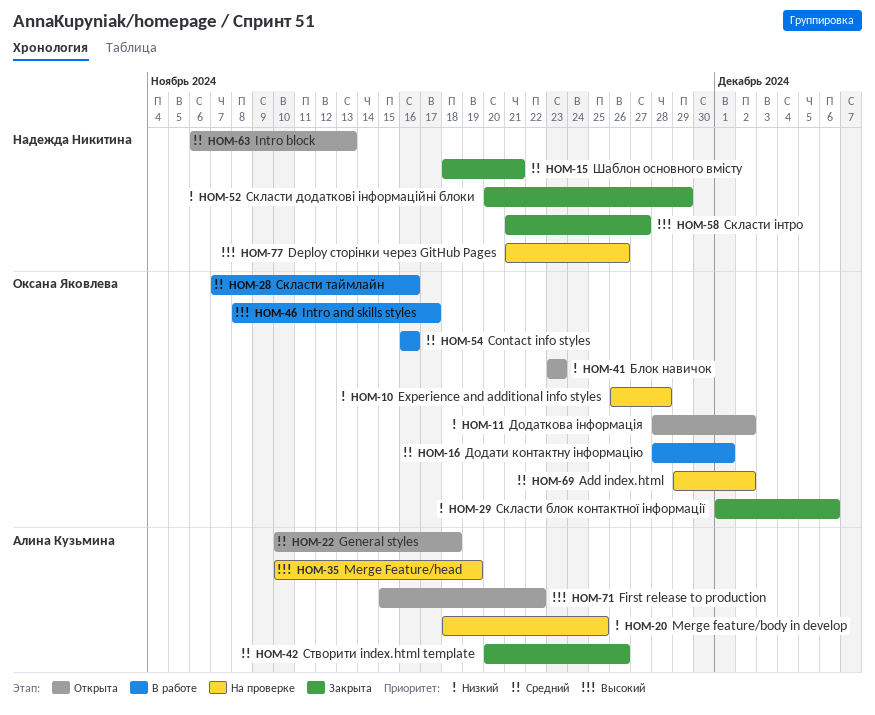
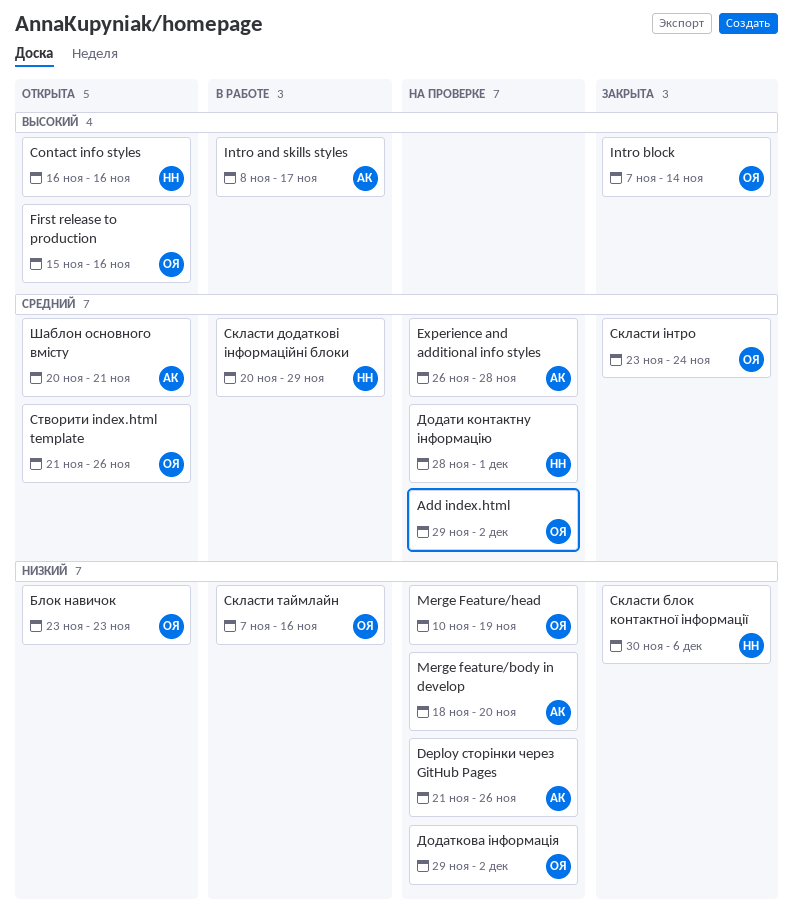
Contact info styles, status: В работе -> Открыта
Contact info styles, owner: Оксана Яковлева -> Надежда Никитина
Contact info styles, priority: Средний -> Высокий
Deploy сторінки через GitHub Pages, owner: Надежда Никитина -> Алина Кузьмина
Deploy сторінки через GitHub Pages, priority: Высокий -> Низкий
Experience and additional info styles, owner: Оксана Яковлева -> Алина Кузьмина
Experience and additional info styles, priority: Низкий -> Средний
First release to production, owner: Алина Кузьмина -> Оксана Яковлева
First release to production, due: Nov 22 -> Nov 16
General styles: present -> none
Intro and skills styles, owner: Оксана Яковлева -> Алина Кузьмина
Intro block, status: Открыта -> Закрыта
Intro block, owner: Надежда Никитина -> Оксана Яковлева
Intro block, priority: Средний -> Высокий
Intro block, start: Nov 6 -> Nov 7
Intro block, due: Nov 13 -> Nov 14
Merge feature/body in develop, due: Nov 25 -> Nov 20
Merge Feature/head, owner: Алина Кузьмина -> Оксана Яковлева
Merge Feature/head, priority: Высокий -> Низкий
Додати контактну інформацію, status: В работе -> На проверке
Додати контактну інформацію, owner: Оксана Яковлева -> Надежда Никитина
Додаткова інформація, status: Открыта -> На проверке
Додаткова інформація, start: Nov 28 -> Nov 29
Скласти блок контактної інформації, owner: Оксана Яковлева -> Надежда Никитина
Скласти блок контактної інформації, start: Dec 1 -> Nov 30
Скласти додаткові інформаційні блоки, status: Закрыта -> В работе
Скласти додаткові інформаційні блоки, priority: Низкий -> Средний
Скласти таймлайн, priority: Средний -> Низкий
Скласти інтро, owner: Надежда Никитина -> Оксана Яковлева
Скласти інтро, priority: Высокий -> Средний
Скласти інтро, start: Nov 21 -> Nov 23
Скласти інтро, due: Nov 27 -> Nov 24
Створити index.html template, status: Закрыта -> Открыта
Створити index.html template, owner: Алина Кузьмина -> Оксана Яковлева
Створити index.html template, start: Nov 20 -> Nov 21
Шаблон основного вмісту, status: Закрыта -> Открыта
Шаблон основного вмісту, owner: Надежда Никитина -> Алина Кузьмина
Шаблон основного вмісту, start: Nov 18 -> Nov 20

